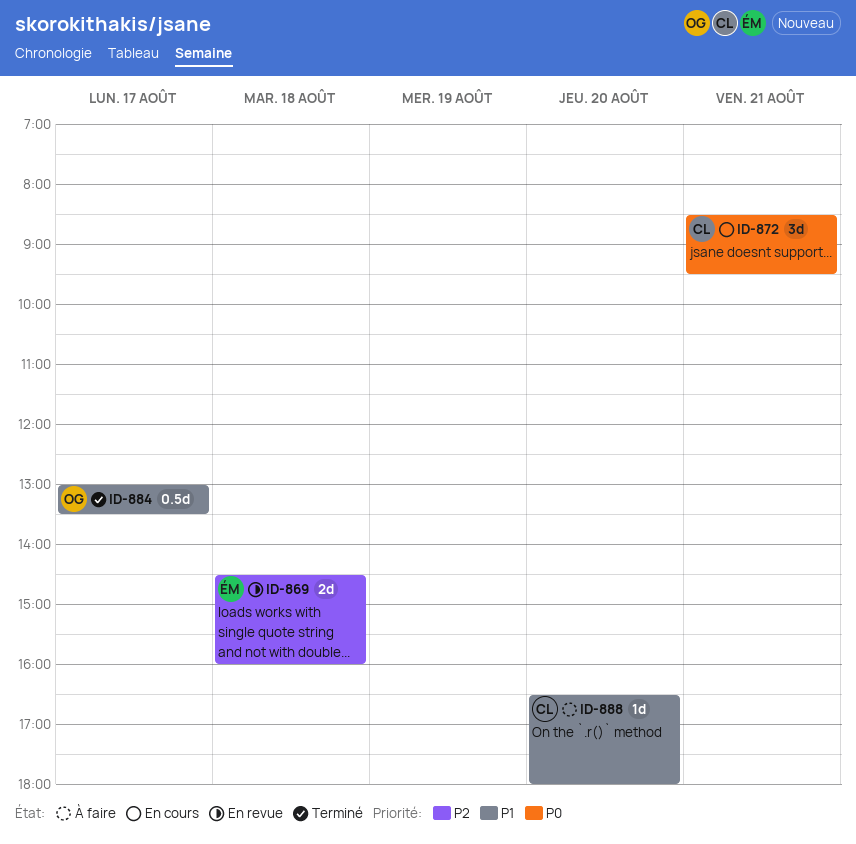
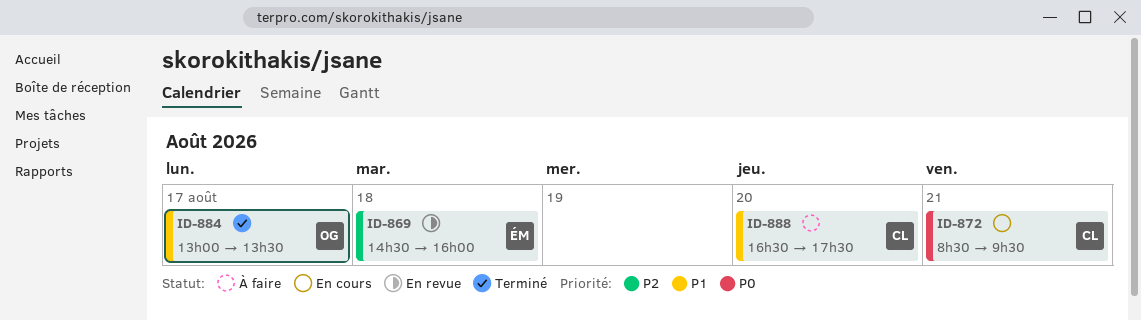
ID-888, ends: 18:00 -> 17:30

